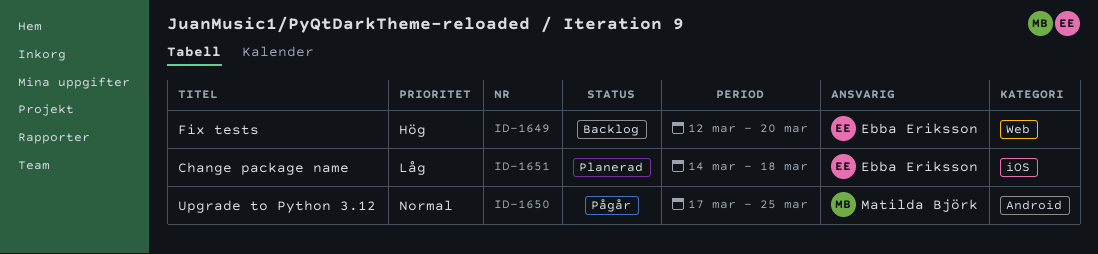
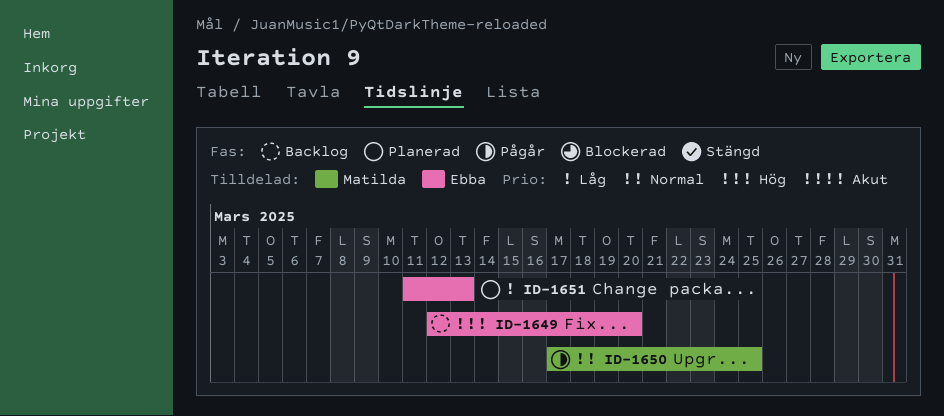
ID-1651, start: Mar 14 -> Mar 11
ID-1651, due: Mar 18 -> Mar 13

